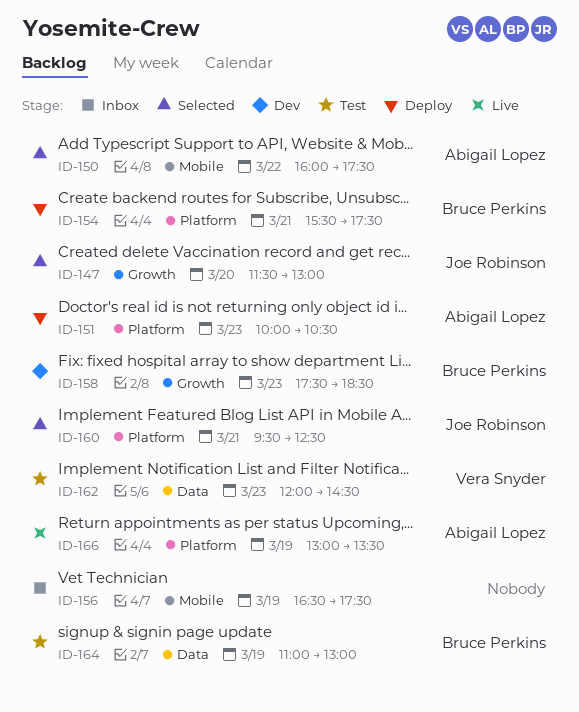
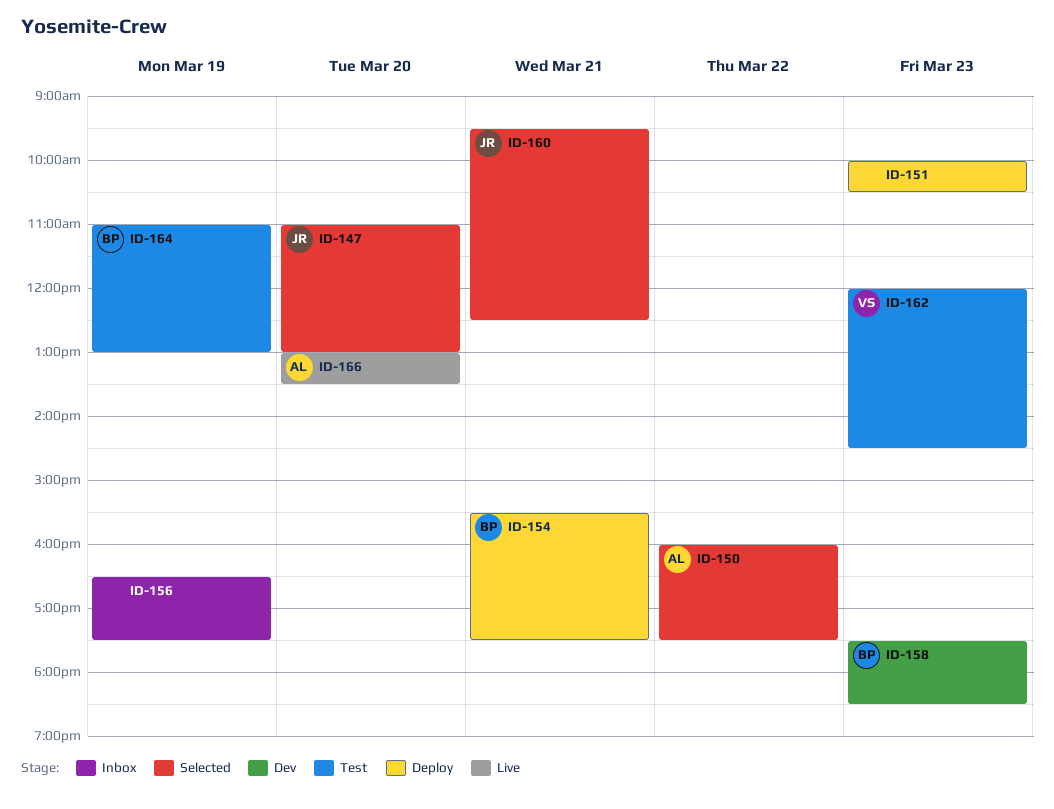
ID-147, begins: 11:30 -> 11:00
ID-151, owner: Abigail Lopez -> none
ID-166, day: Mar 19 -> Mar 20

